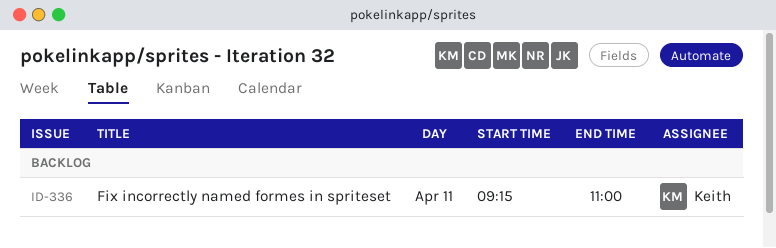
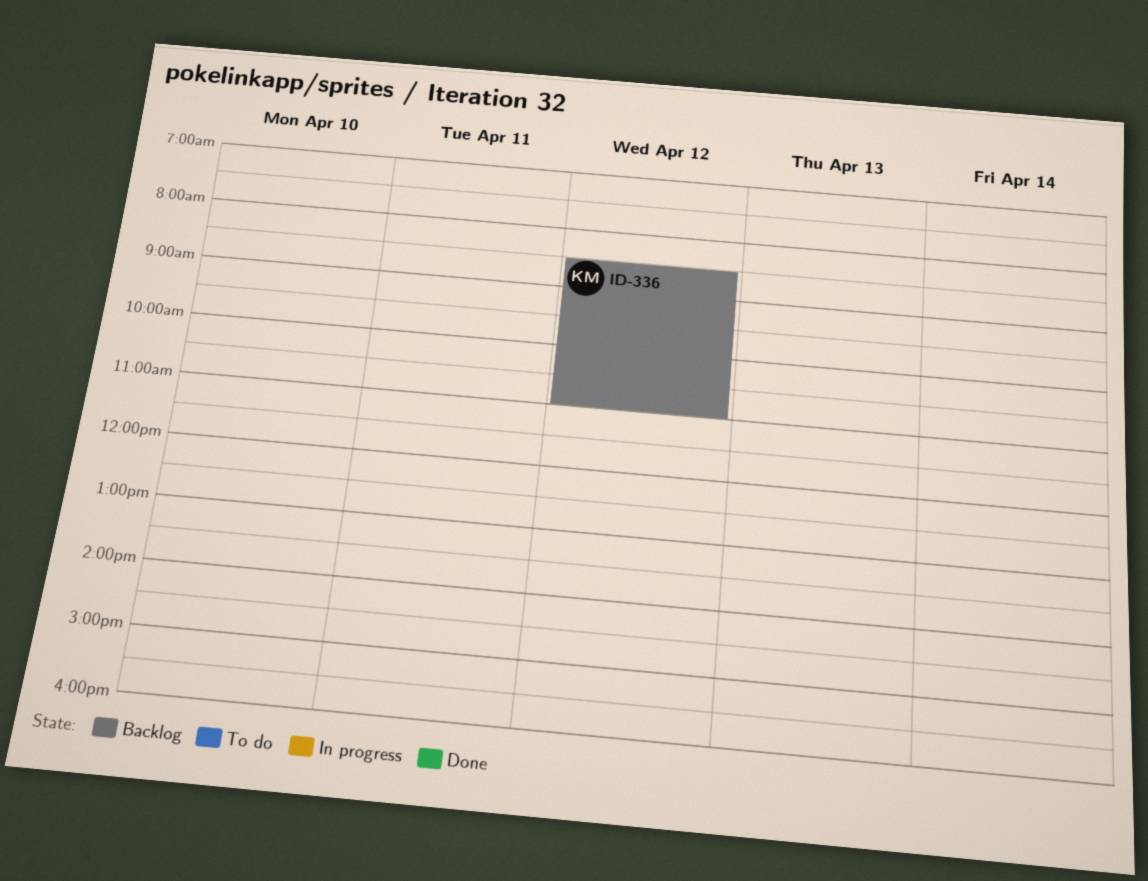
ID-336, day: Apr 11 -> Apr 12
ID-336, begins: 09:15 -> 08:30

